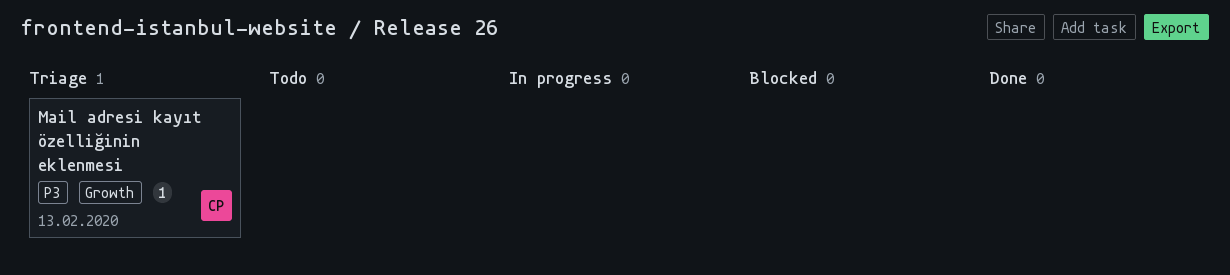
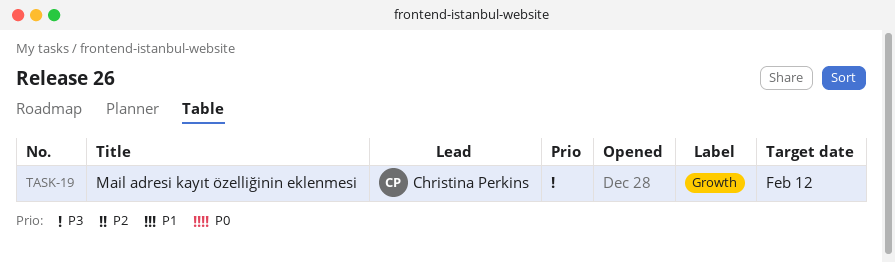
Mail adresi kayıt özelliğinin eklenmesi, due: Feb 13 -> Feb 12

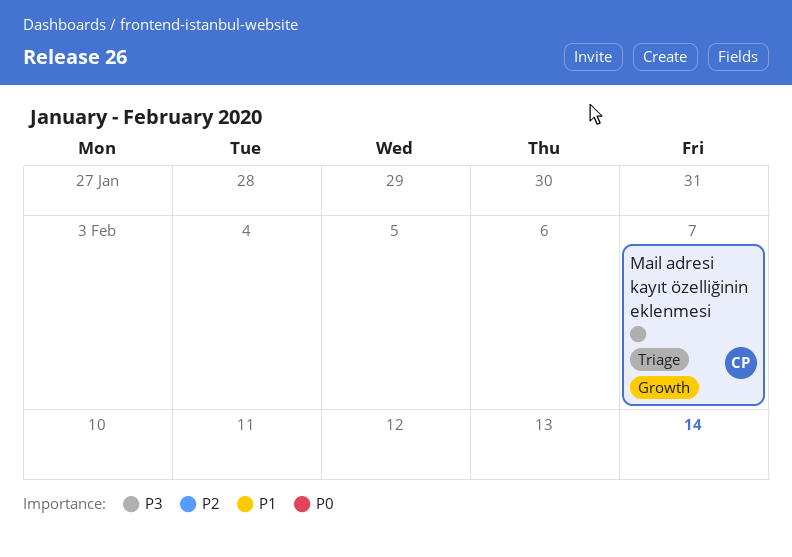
Mail adresi kayıt özelliğinin eklenmesi, due: Feb 12 -> Feb 7

